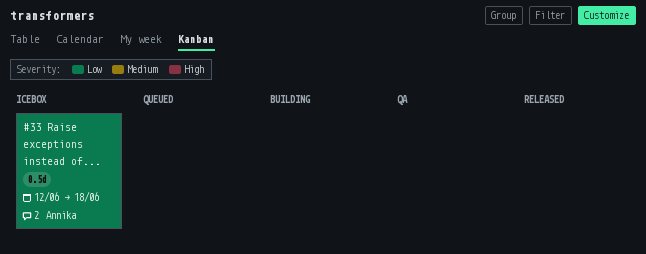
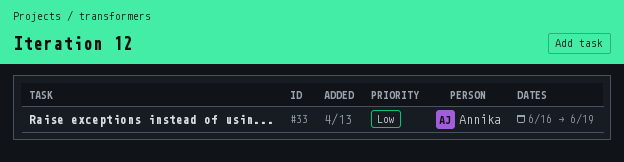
#33, start: Jun 12 -> Jun 16
#33, due: Jun 18 -> Jun 19

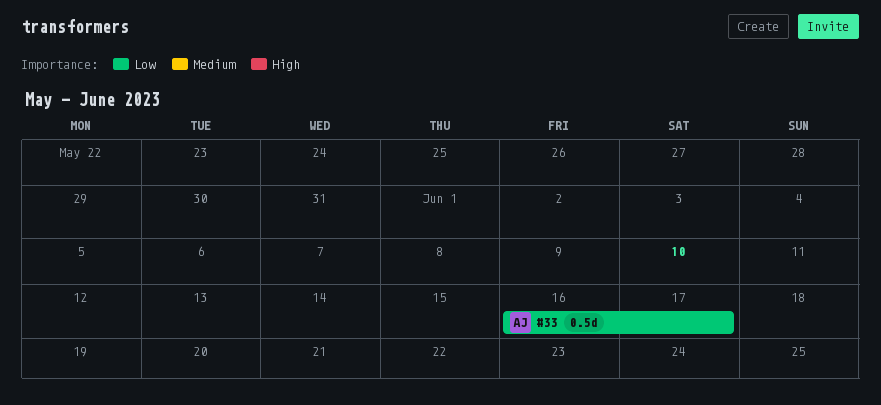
#33, due: Jun 19 -> Jun 17

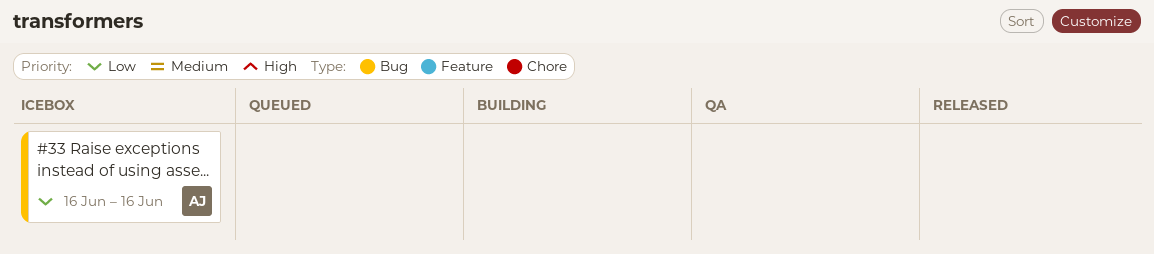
#33, due: Jun 17 -> Jun 16

